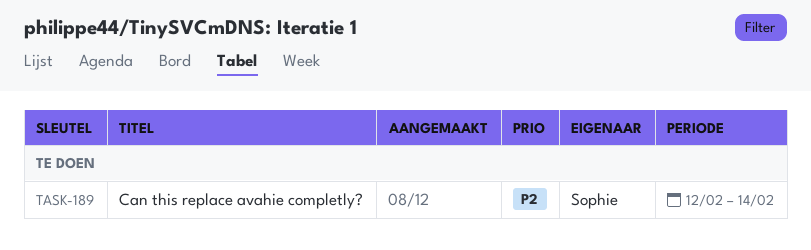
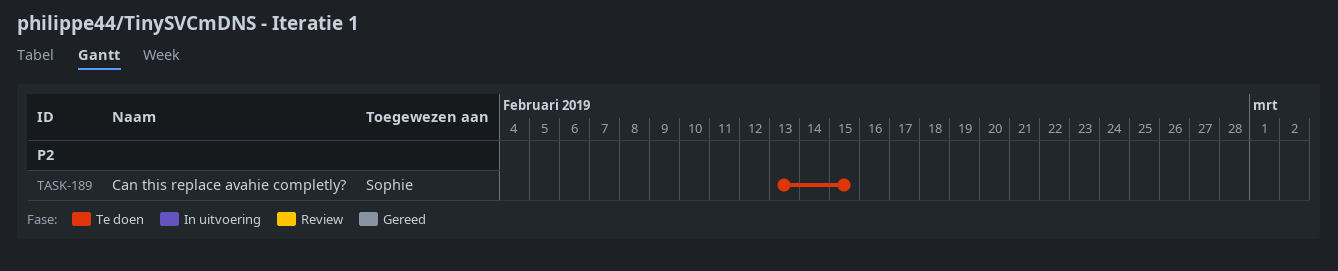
TASK-189, start: Feb 12 -> Feb 13
TASK-189, due: Feb 14 -> Feb 15

